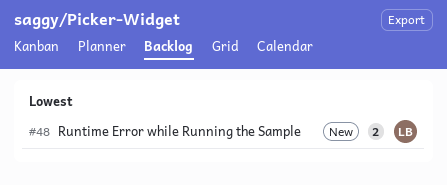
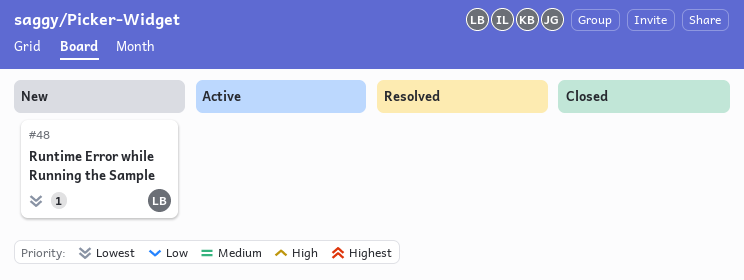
#48, estimate: 2 -> 1

